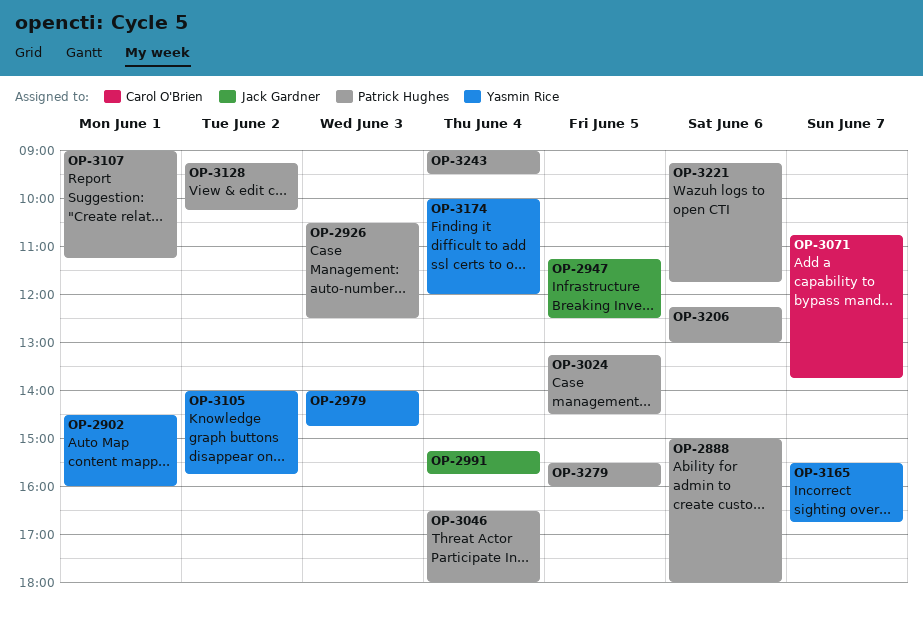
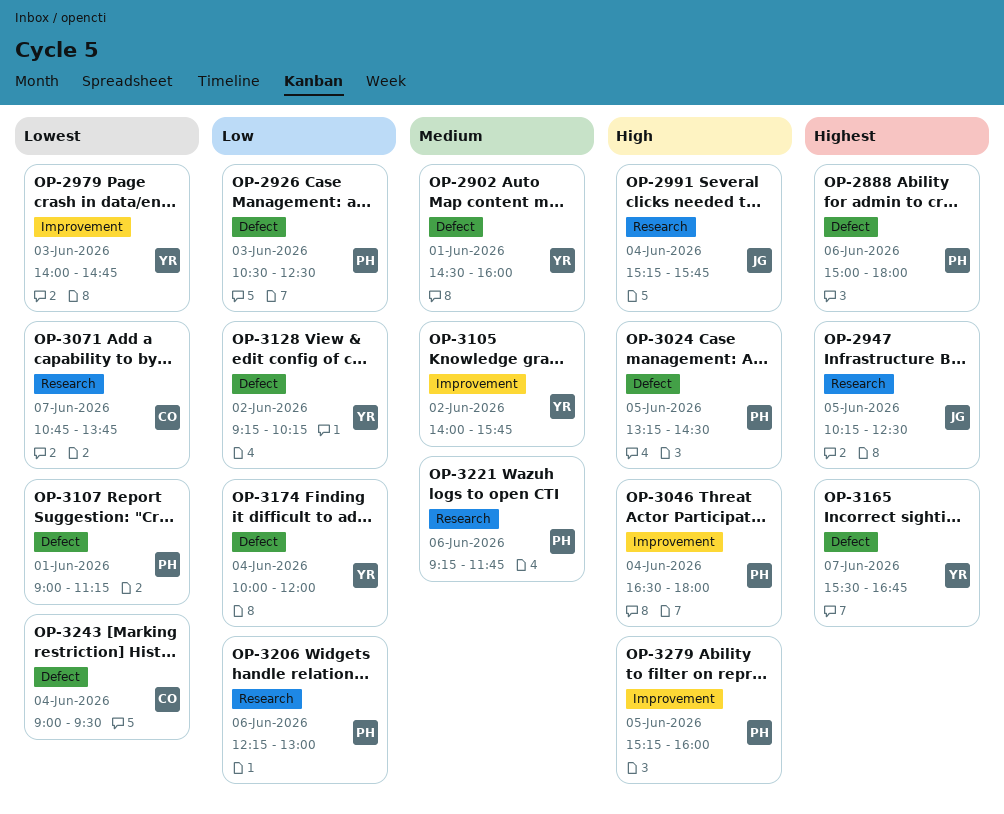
OP-2947, begins: 11:15 -> 10:15
OP-3128, owner: Patrick Hughes -> Yasmin Rice
OP-3243, owner: Patrick Hughes -> Carol O'Brien
OP-3279, begins: 15:30 -> 15:15

